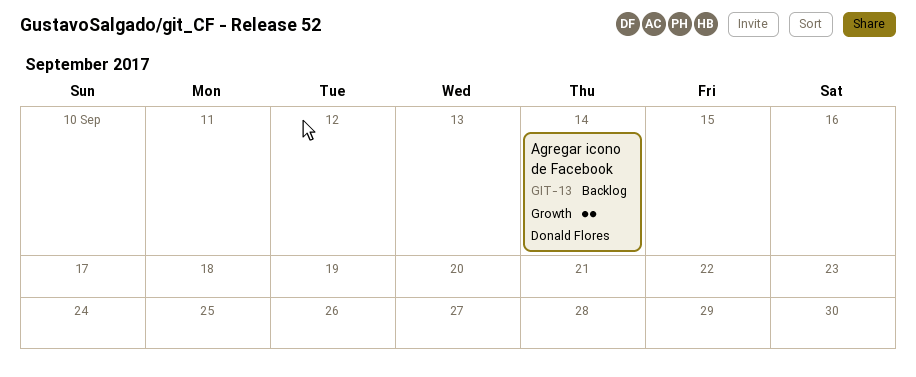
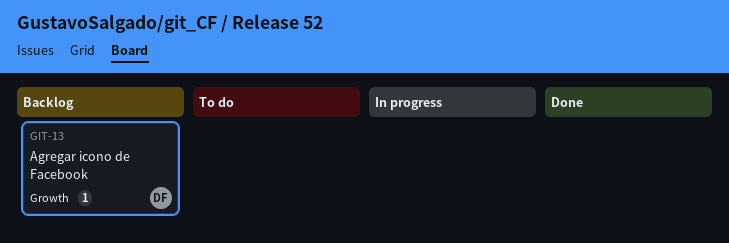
GIT-13, estimate: 2 -> 1

